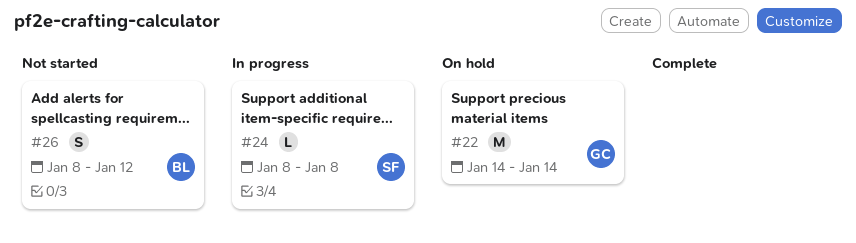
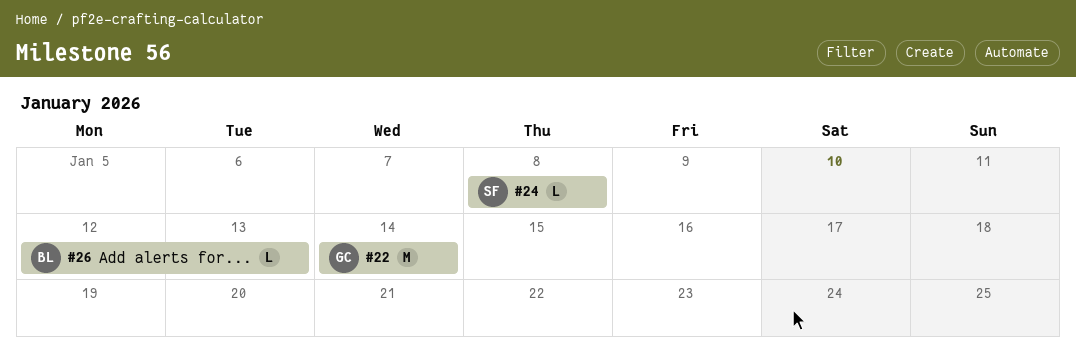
#26, estimate: S -> L
#26, start: Jan 8 -> Jan 12
#26, due: Jan 12 -> Jan 13

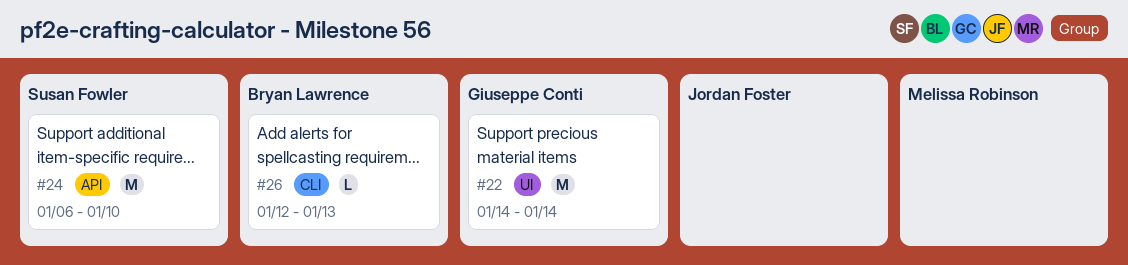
#24, estimate: L -> M
#24, start: Jan 8 -> Jan 6
#24, due: Jan 8 -> Jan 10

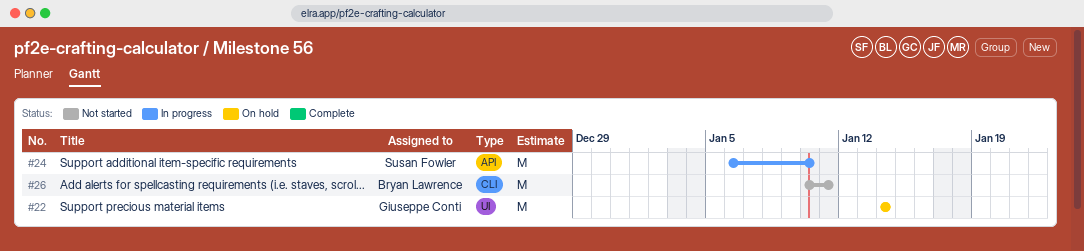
#26, estimate: L -> M
#26, start: Jan 12 -> Jan 10
#26, due: Jan 13 -> Jan 11

